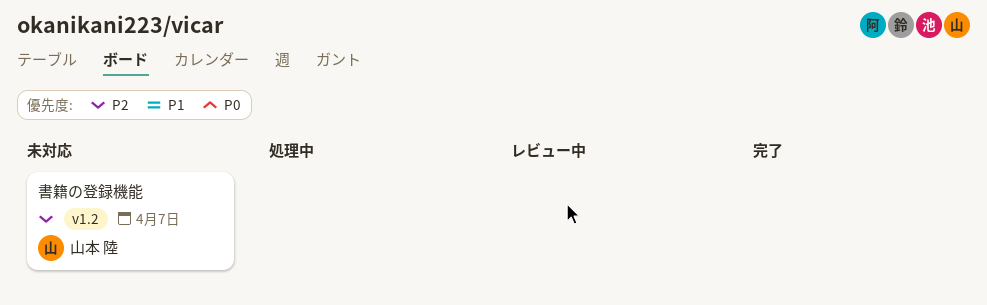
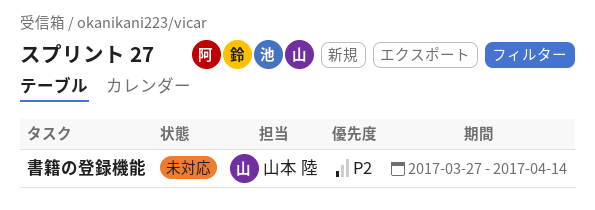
書籍の登録機能, due: Apr 7 -> Apr 14

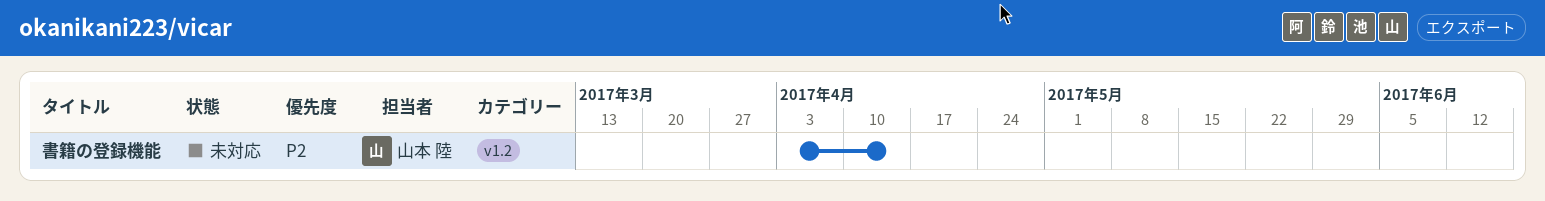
書籍の登録機能, start: Mar 27 -> Apr 3

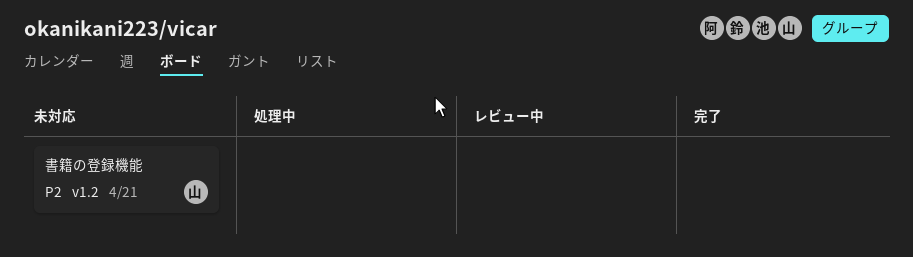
書籍の登録機能, due: Apr 14 -> Apr 21

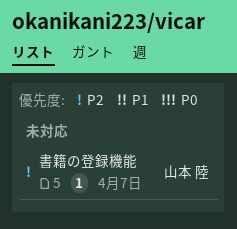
書籍の登録機能, due: Apr 21 -> Apr 7

